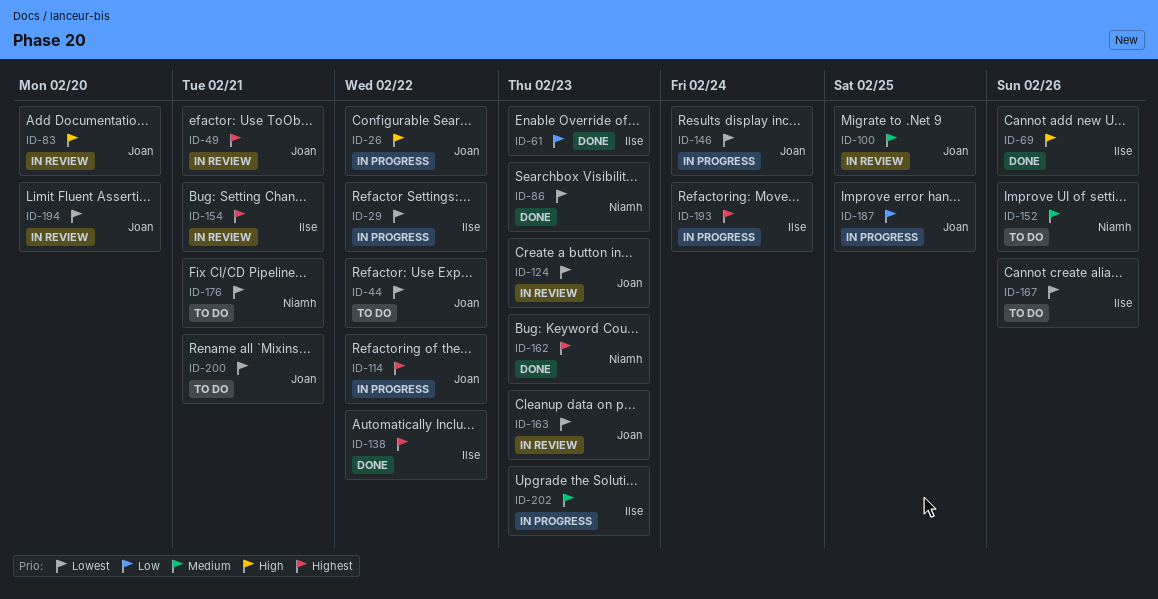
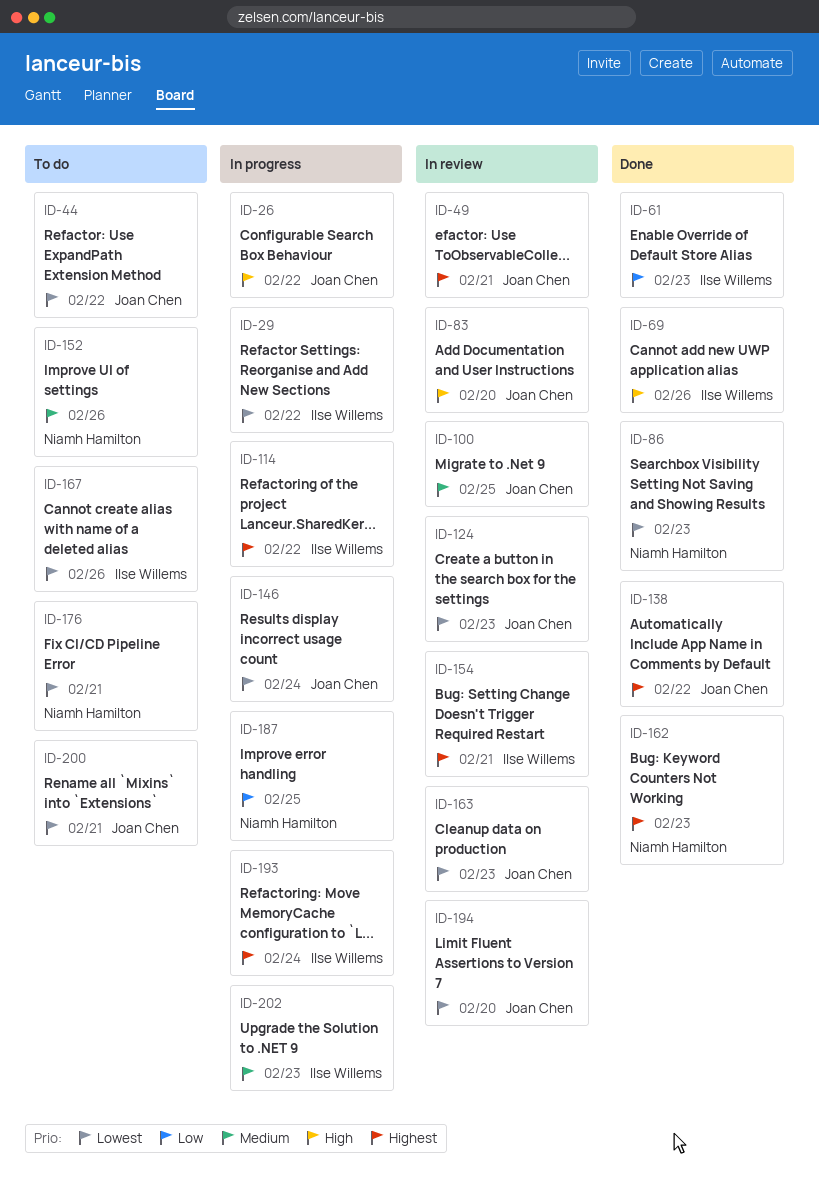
ID-114, owner: Joan Chen -> Ilse Willems
ID-138, owner: Ilse Willems -> Joan Chen
ID-187, owner: Joan Chen -> Niamh Hamilton

